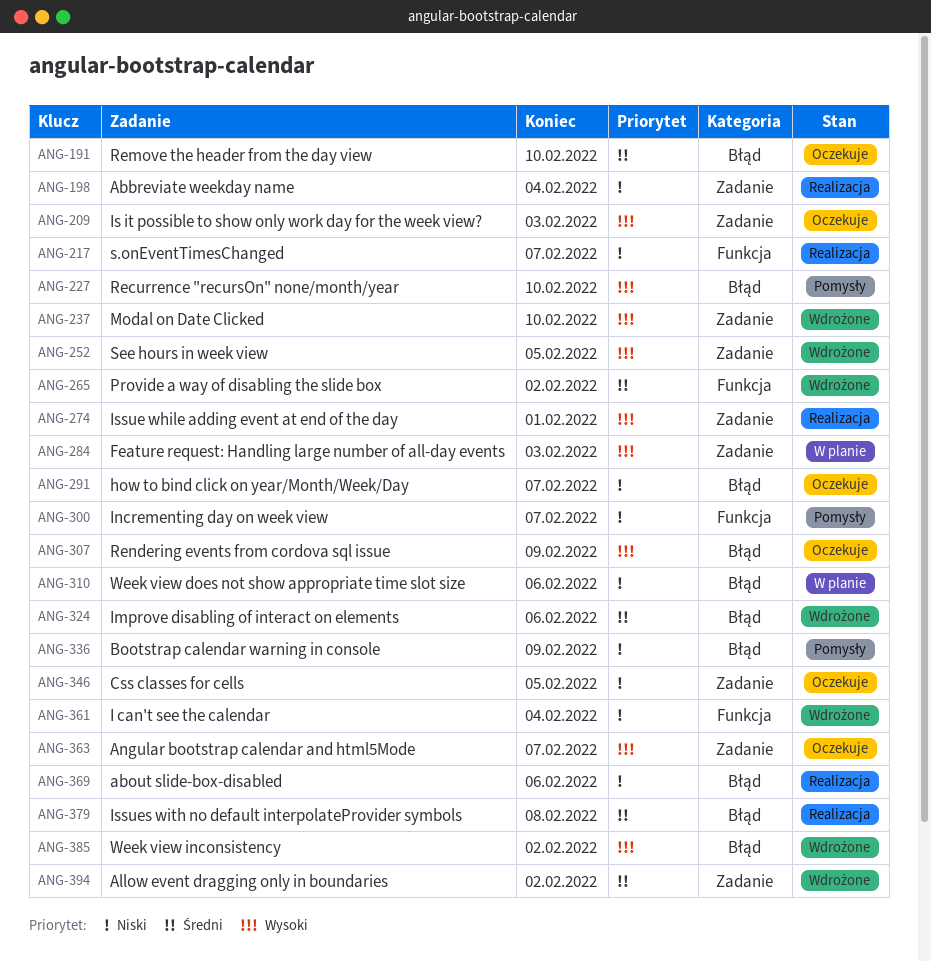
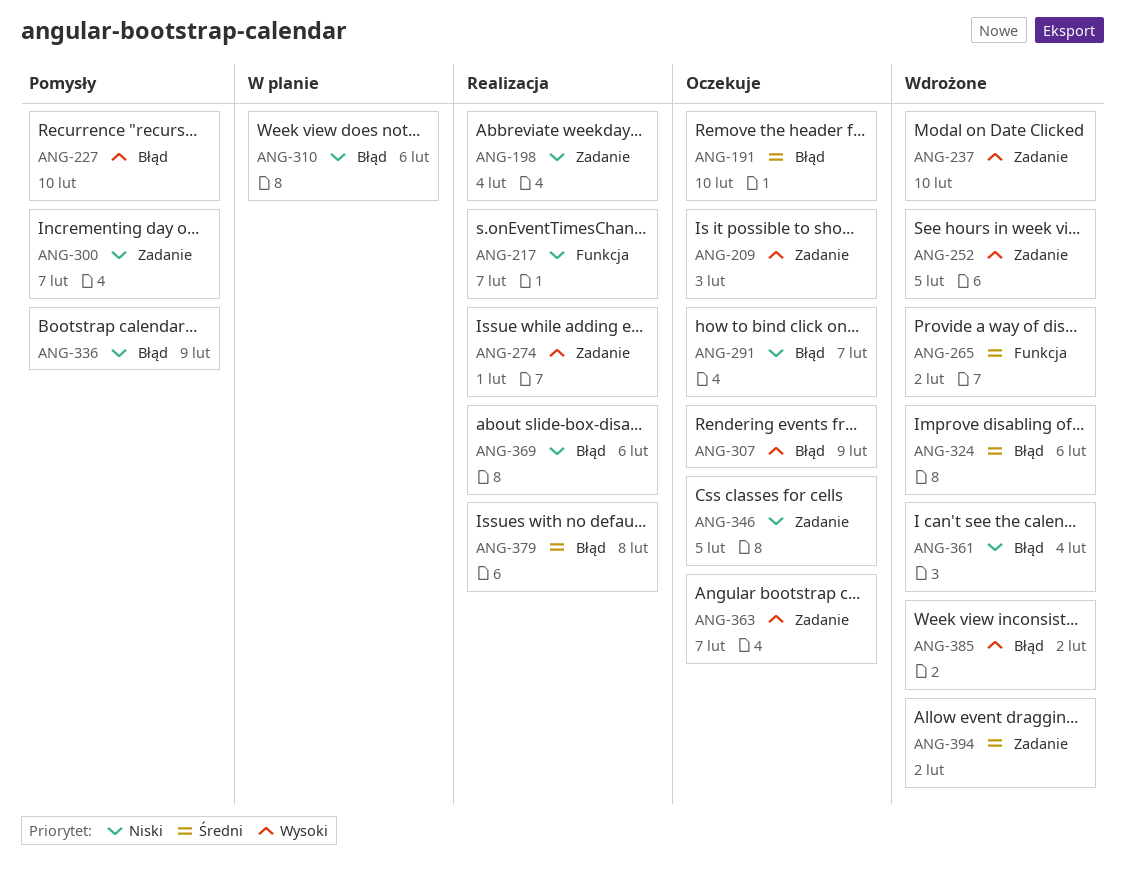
ANG-284: present -> none
ANG-300, label: Funkcja -> Zadanie
ANG-361, label: Funkcja -> Błąd

